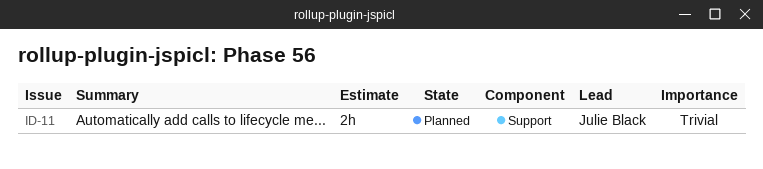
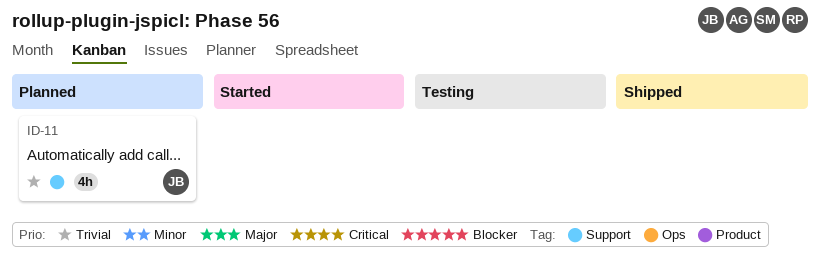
ID-11, estimate: 2h -> 4h

